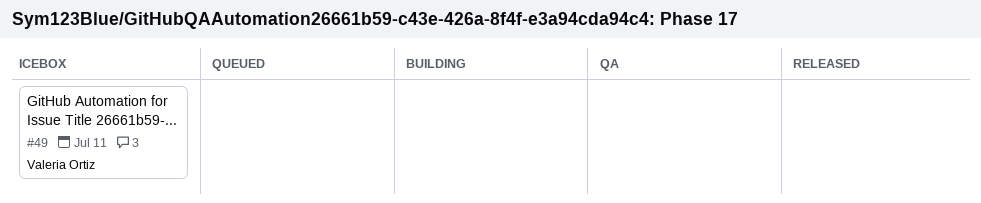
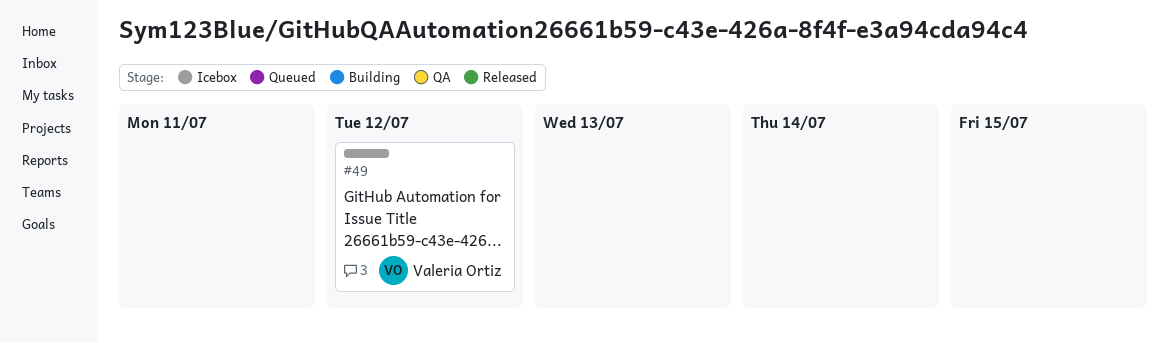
#49, due: Jul 11 -> Jul 12

